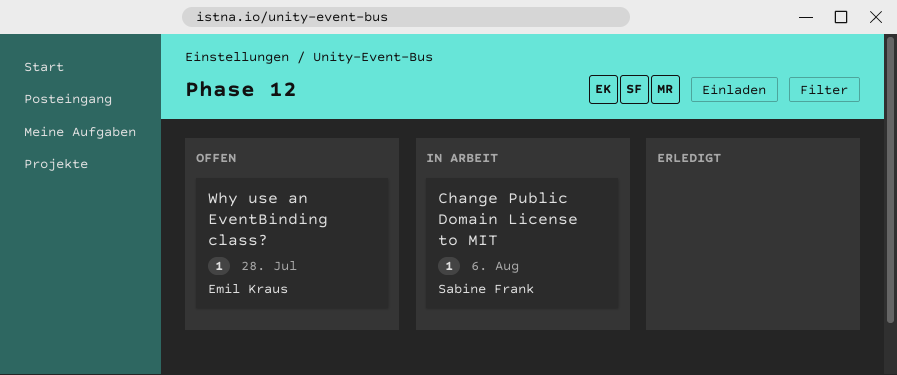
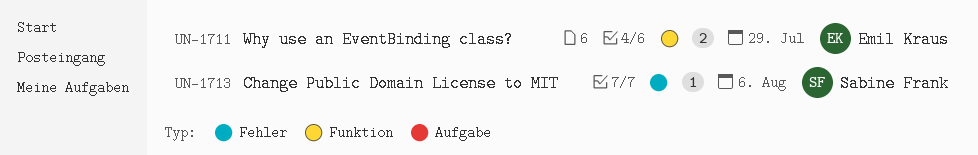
Why use an EventBinding class?, estimate: 1 -> 2
Why use an EventBinding class?, due: Jul 28 -> Jul 29

